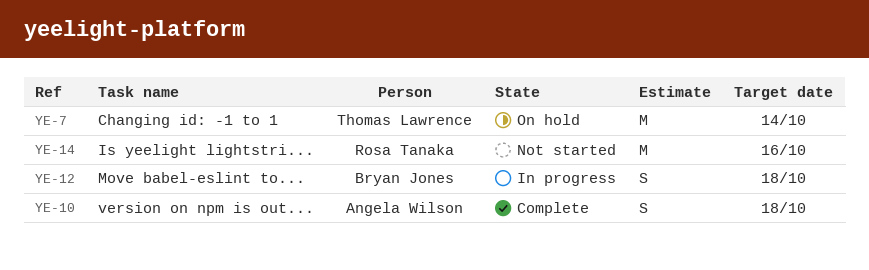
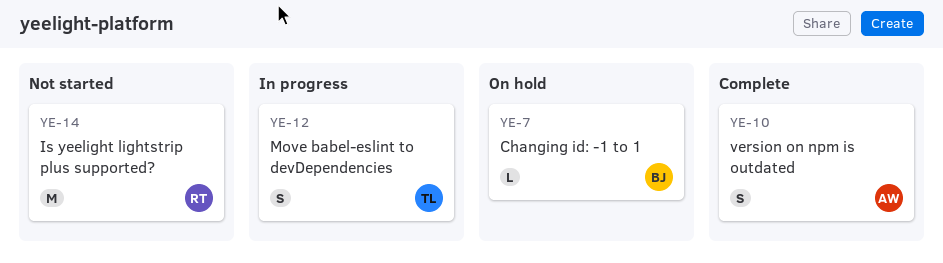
YE-7, owner: Thomas Lawrence -> Bryan Jones
YE-7, estimate: M -> L
YE-12, owner: Bryan Jones -> Thomas Lawrence

